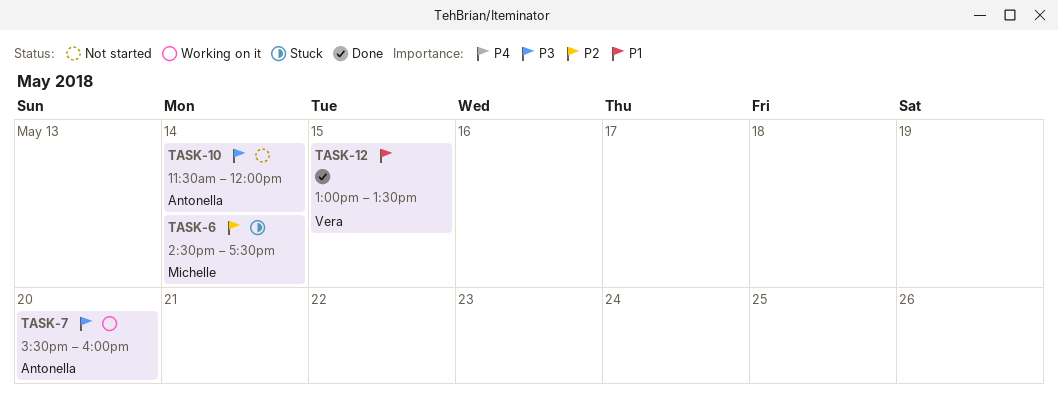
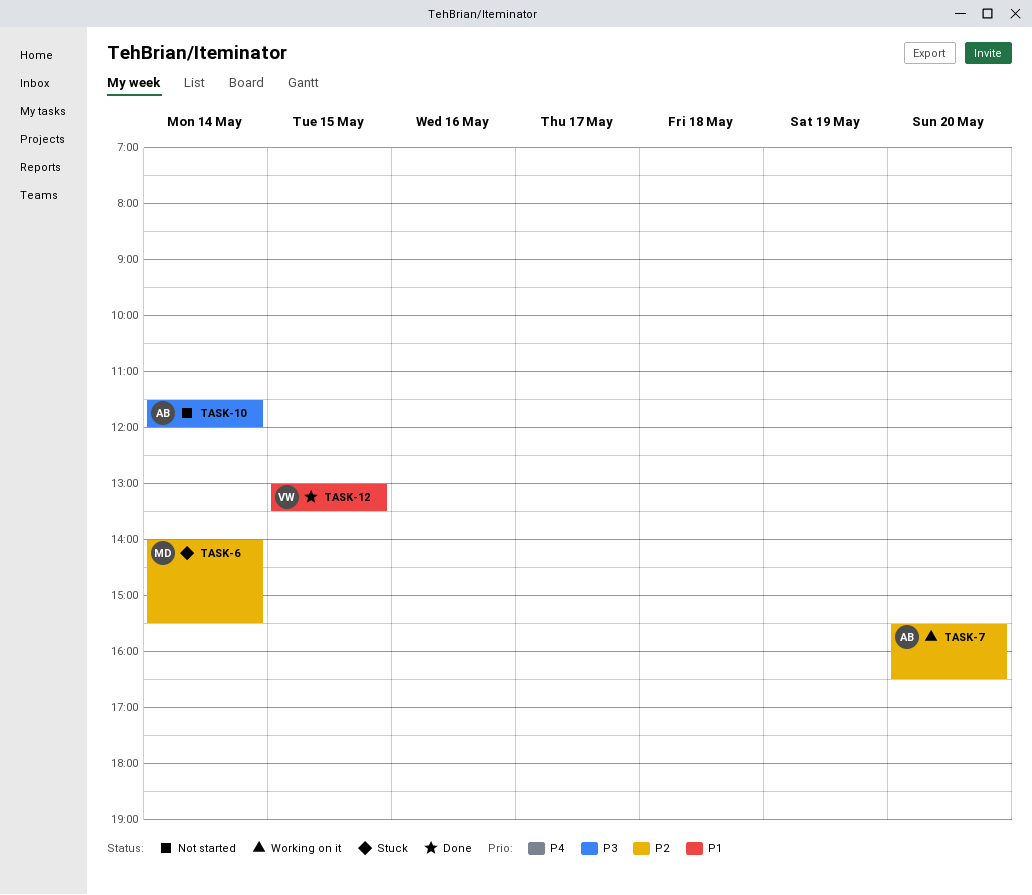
TASK-6, begins: 14:30 -> 14:00
TASK-6, ends: 17:30 -> 15:30
TASK-7, priority: P3 -> P2
TASK-7, ends: 16:00 -> 16:30

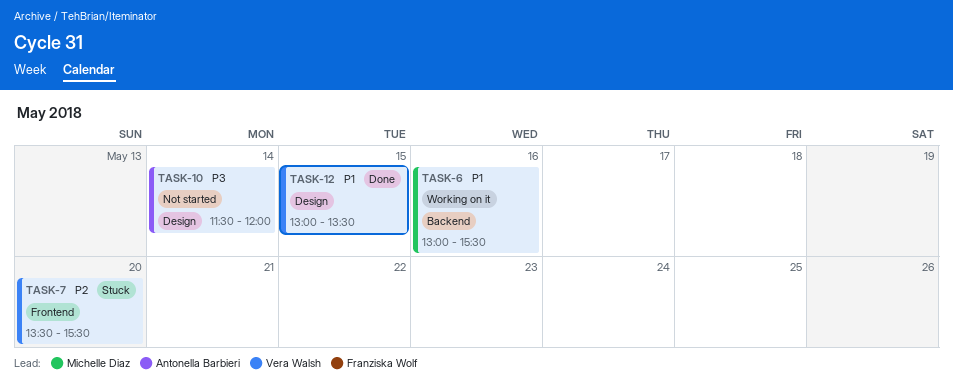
TASK-6, status: Stuck -> Working on it
TASK-6, priority: P2 -> P1
TASK-6, day: May 14 -> May 16
TASK-6, begins: 14:00 -> 13:00
TASK-7, status: Working on it -> Stuck
TASK-7, owner: Antonella Barbieri -> Vera Walsh
TASK-7, begins: 15:30 -> 13:30
TASK-7, ends: 16:30 -> 15:30

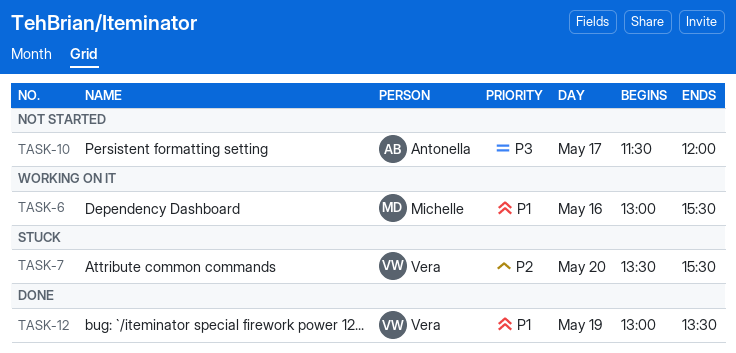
TASK-10, day: May 14 -> May 17
TASK-12, day: May 15 -> May 19

